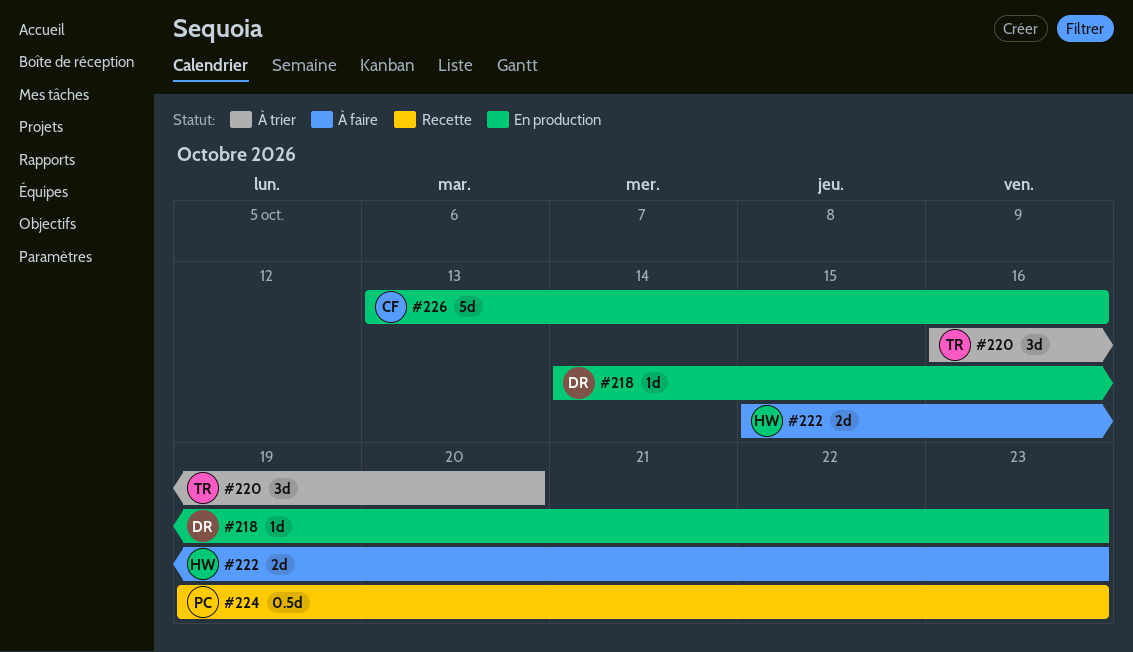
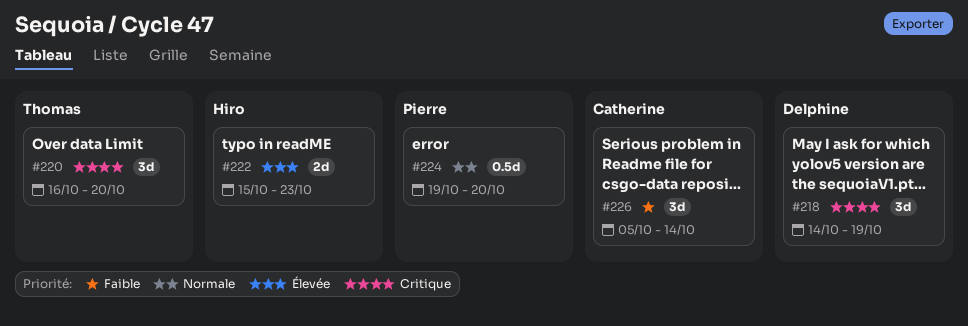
#218, estimate: 1d -> 3d
#218, due: Oct 23 -> Oct 19
#224, due: Oct 23 -> Oct 20
#226, estimate: 5d -> 3d
#226, start: Oct 13 -> Oct 5
#226, due: Oct 16 -> Oct 14

